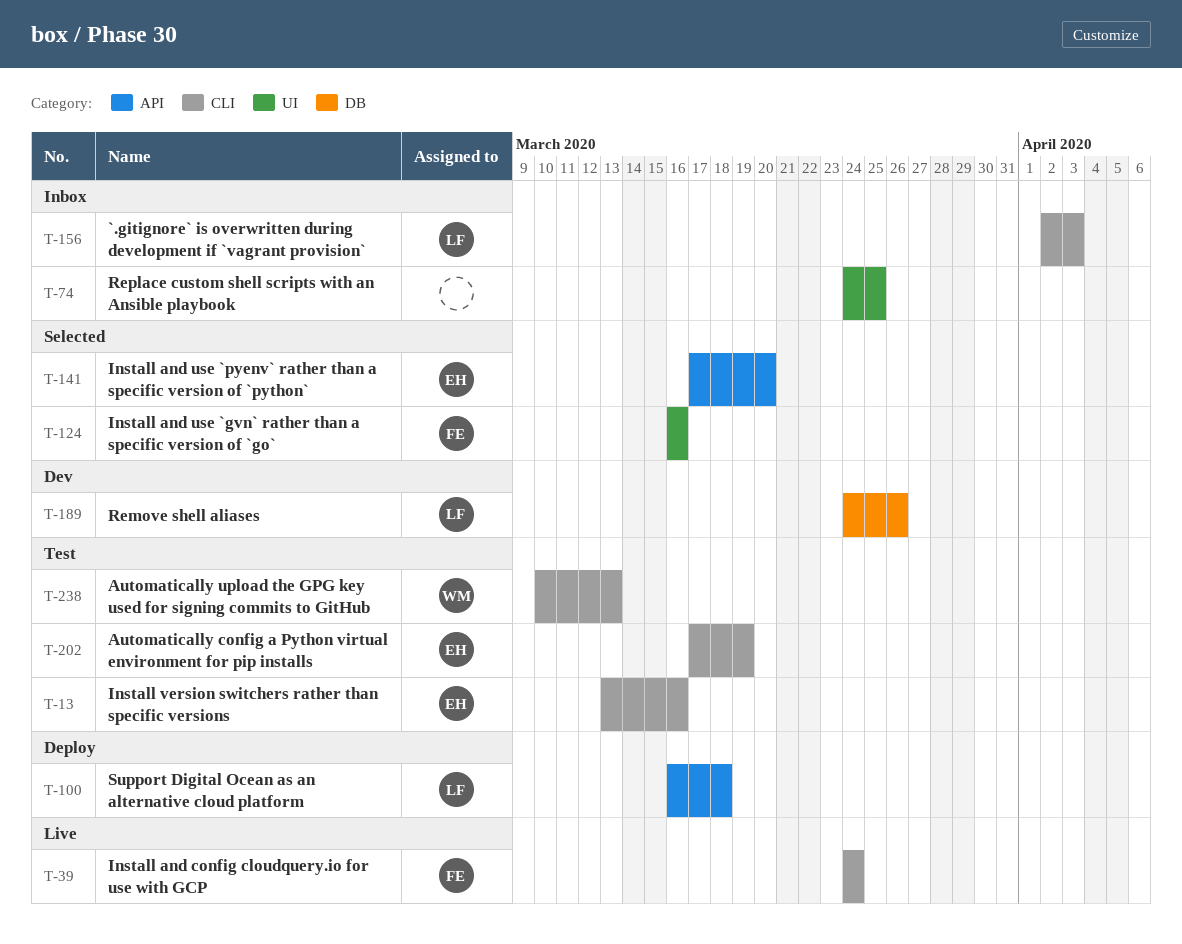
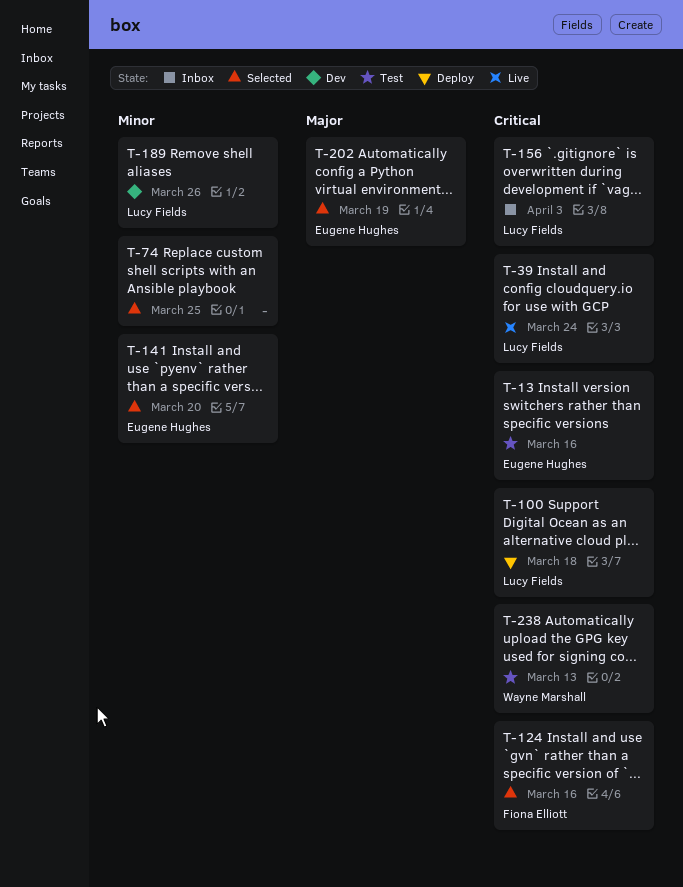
T-39, owner: Fiona Elliott -> Lucy Fields
T-74, status: Inbox -> Selected
T-202, status: Test -> Selected

